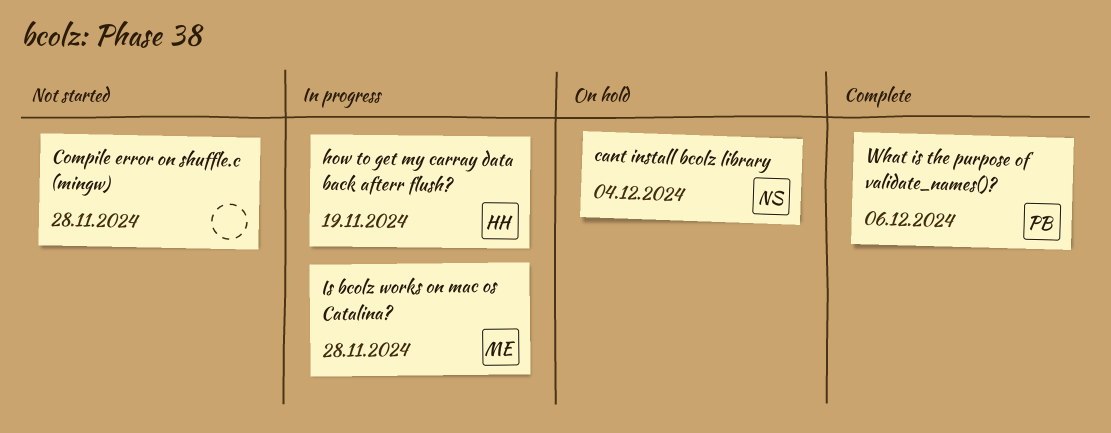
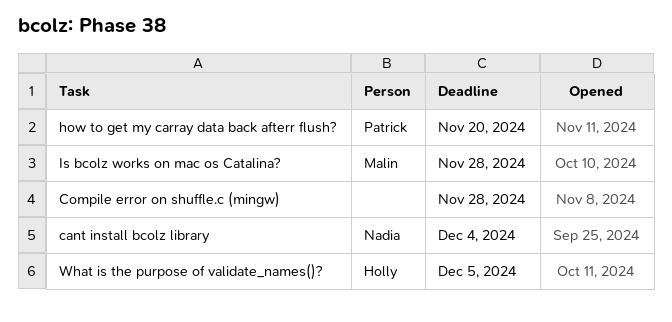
how to get my carray data back afterr flush?, owner: Holly -> Patrick
how to get my carray data back afterr flush?, due: Nov 19 -> Nov 20
What is the purpose of validate_names()?, owner: Patrick -> Holly
What is the purpose of validate_names()?, due: Dec 6 -> Dec 5

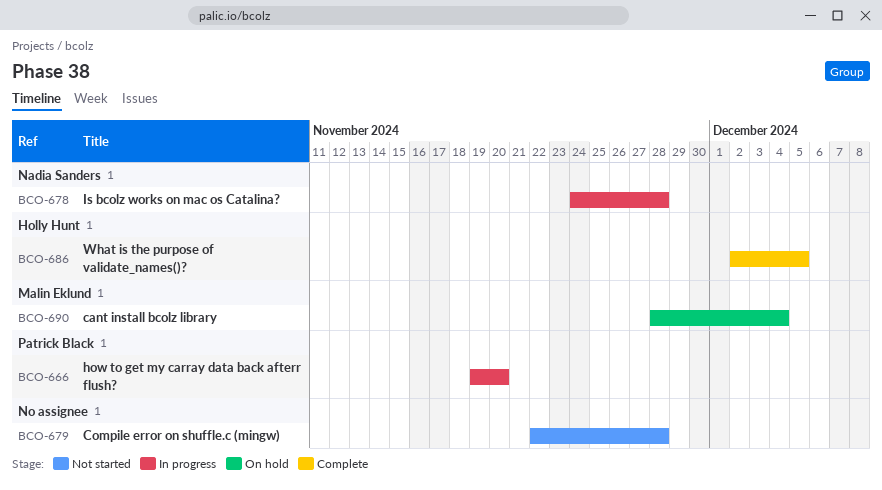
cant install bcolz library, owner: Nadia Sanders -> Malin Eklund
Is bcolz works on mac os Catalina?, owner: Malin Eklund -> Nadia Sanders

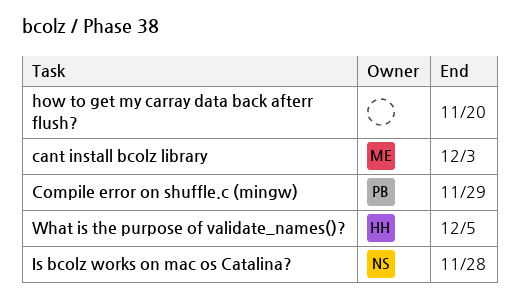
cant install bcolz library, due: Dec 4 -> Dec 3
Compile error on shuffle.c (mingw), owner: none -> Patrick Black
Compile error on shuffle.c (mingw), due: Nov 28 -> Nov 29
how to get my carray data back afterr flush?, owner: Patrick Black -> none

